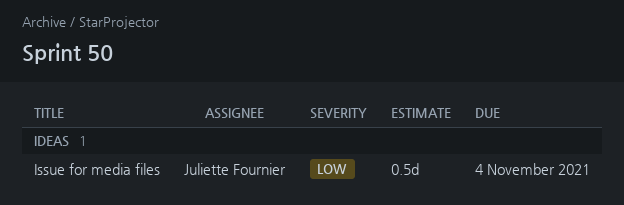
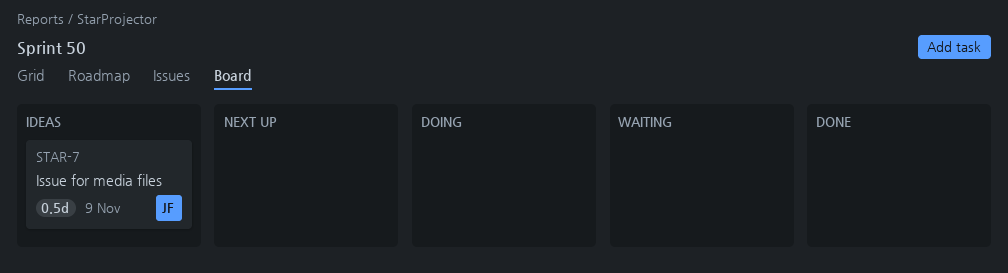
Issue for media files, due: Nov 4 -> Nov 9

